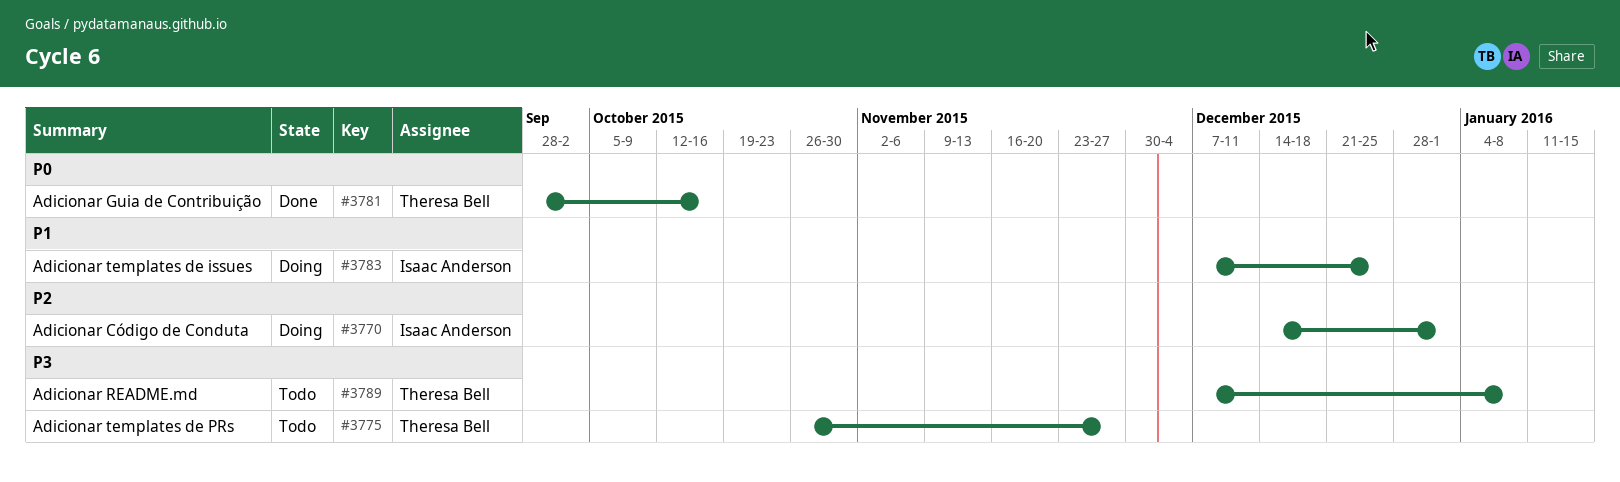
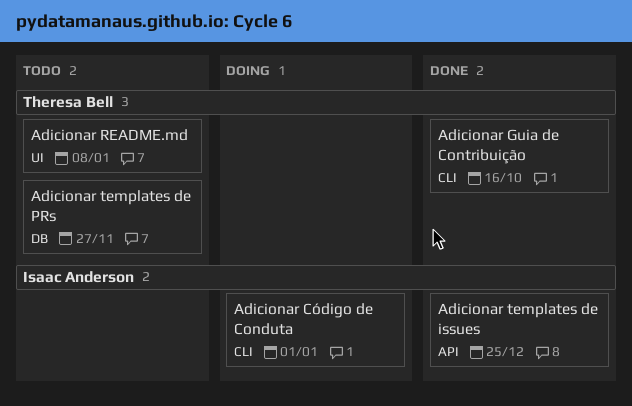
Adicionar templates de issues, status: Doing -> Done

